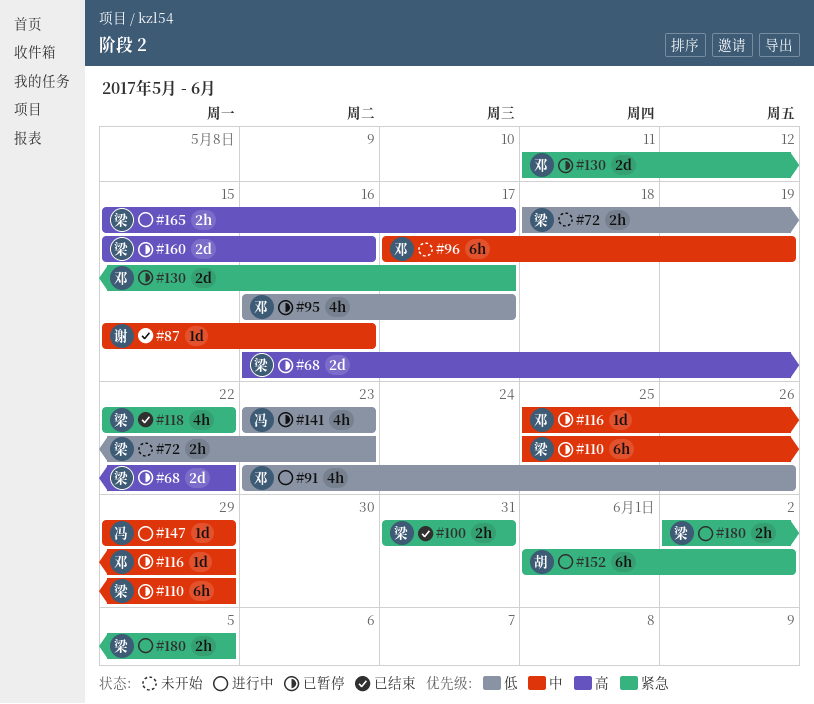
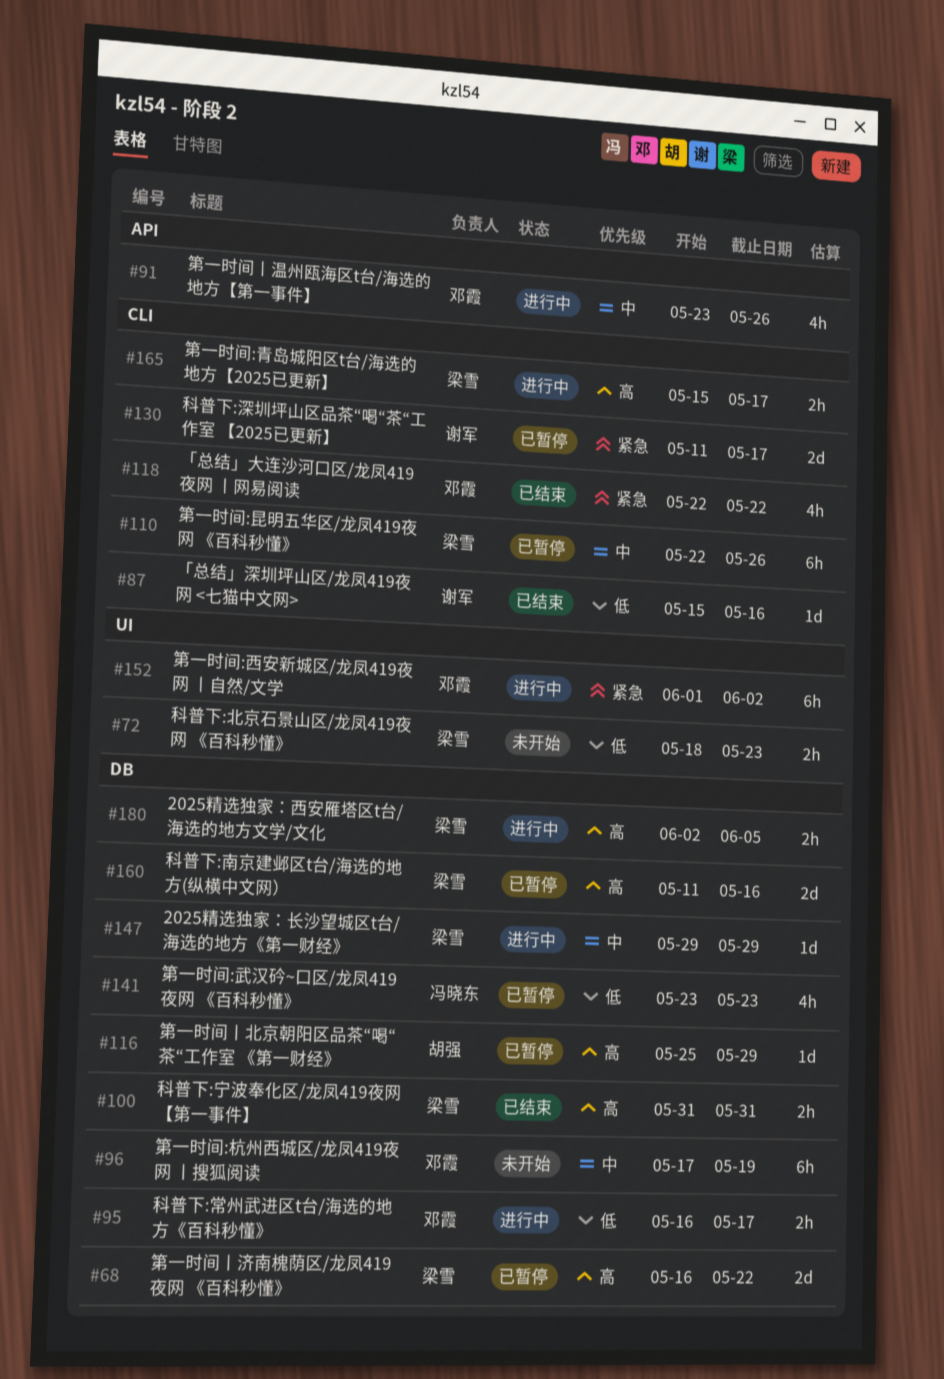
#87, priority: 中 -> 低
#91, priority: 低 -> 中
#95, status: 已暂停 -> 进行中
#95, estimate: 4h -> 2h
#100, priority: 紧急 -> 高
#110, start: May 25 -> May 22
#110, due: May 29 -> May 26
#116, owner: 邓霞 -> 胡强
#116, priority: 中 -> 高
#118, owner: 梁雪 -> 邓霞
#130, owner: 邓霞 -> 谢军
#147, owner: 冯晓东 -> 梁雪
#152, owner: 胡强 -> 邓霞
#160, start: May 15 -> May 11
#180, priority: 紧急 -> 高

